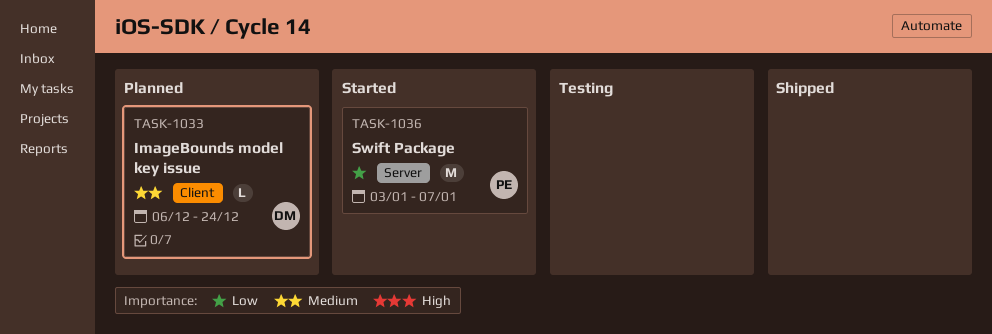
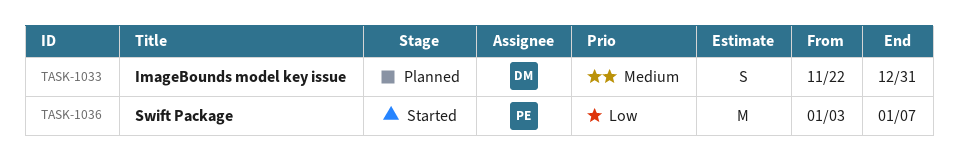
TASK-1033, estimate: L -> S
TASK-1033, start: Dec 6 -> Nov 22
TASK-1033, due: Dec 24 -> Dec 31

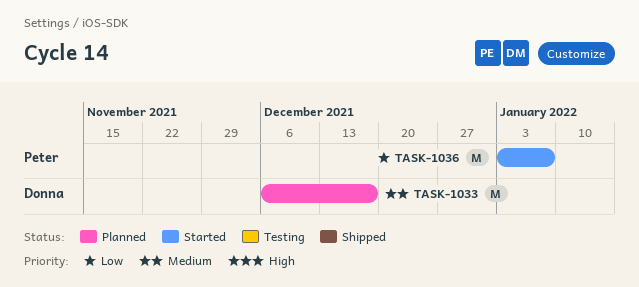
TASK-1033, estimate: S -> M
TASK-1033, start: Nov 22 -> Dec 6
TASK-1033, due: Dec 31 -> Dec 17

